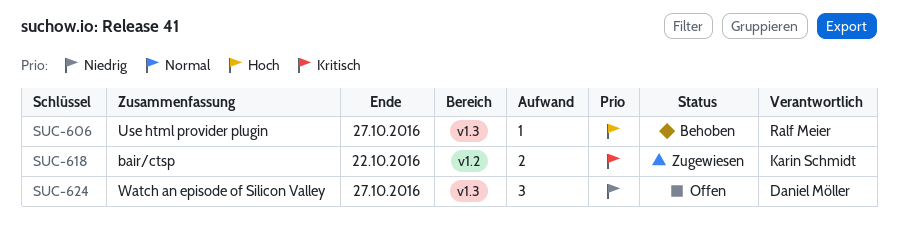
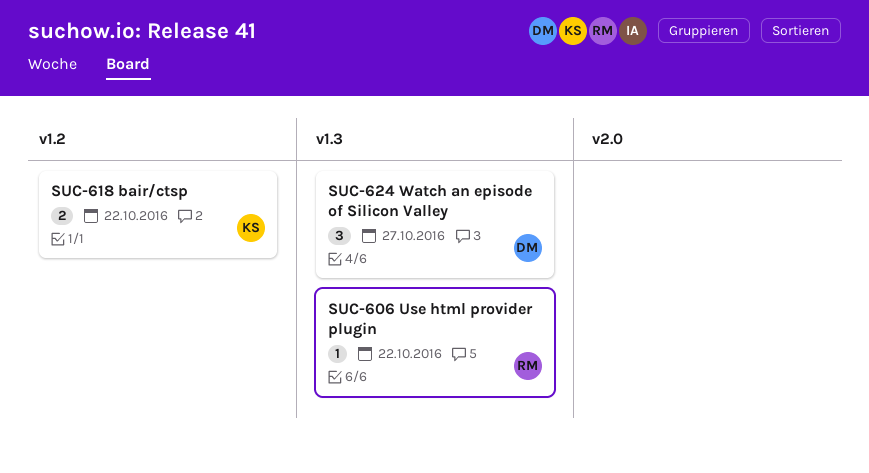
SUC-606, due: Oct 27 -> Oct 22

